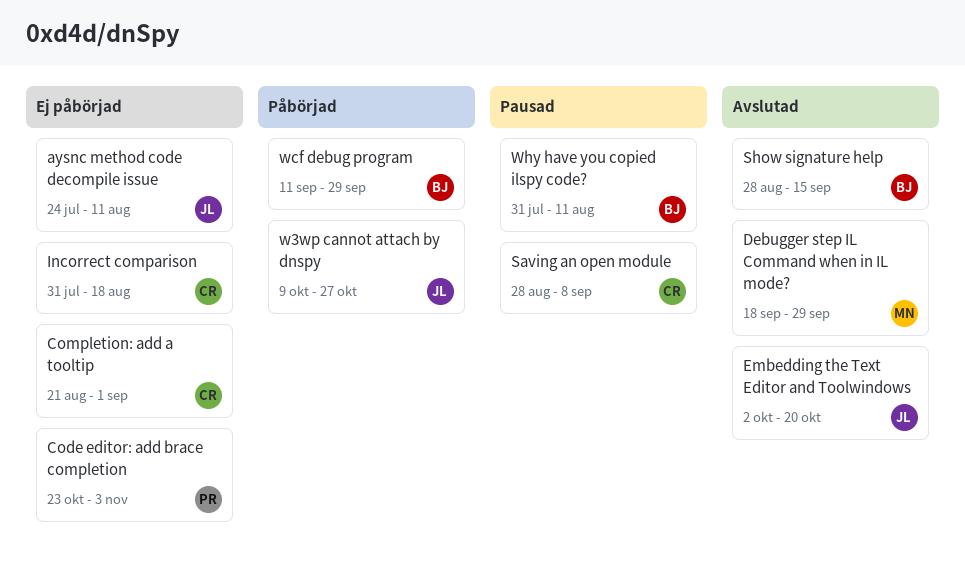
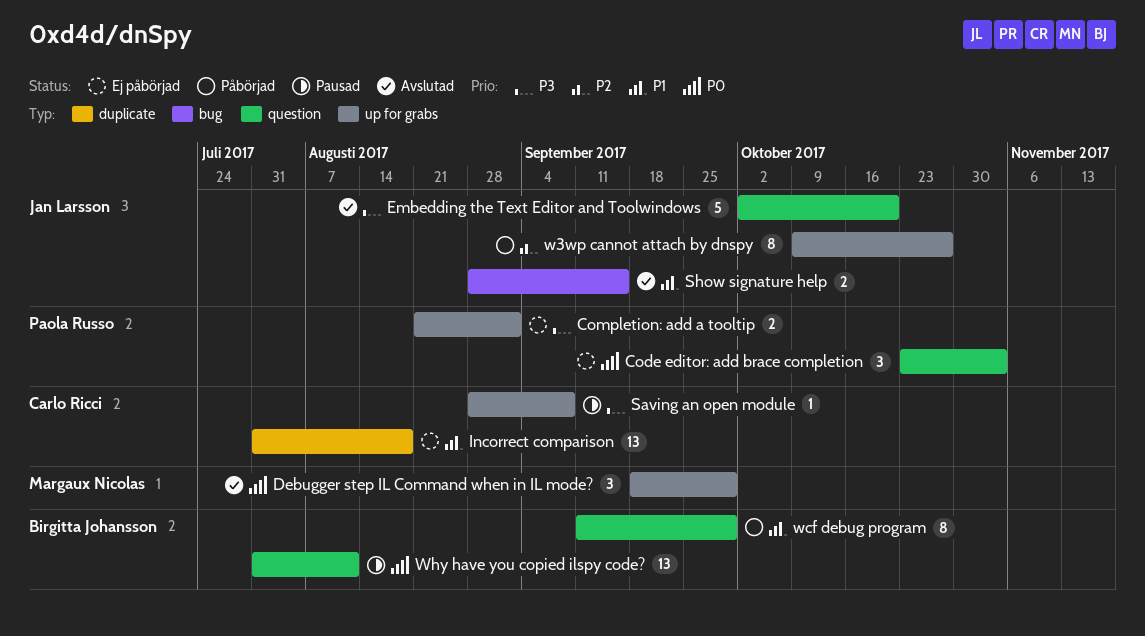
aysnc method code decompile issue: present -> none
Completion: add a tooltip, owner: Carlo Ricci -> Paola Russo
Show signature help, owner: Birgitta Johansson -> Jan Larsson

